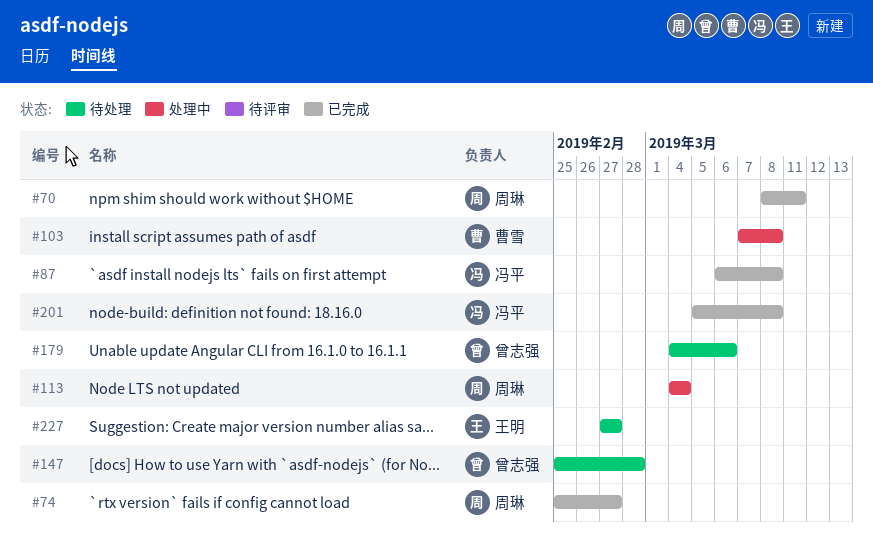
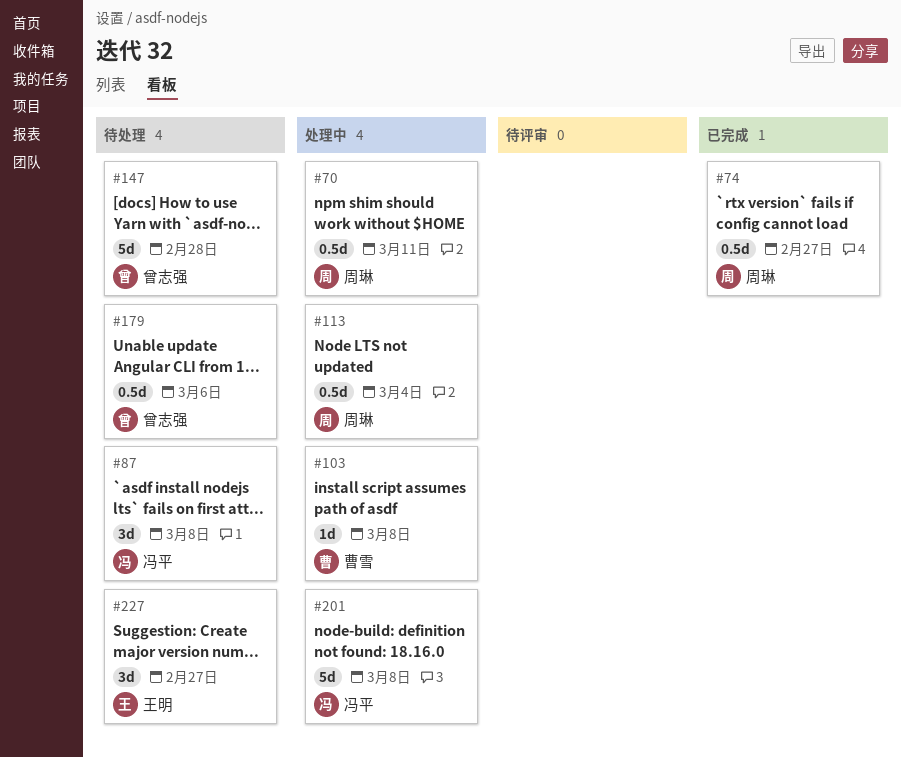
#70, status: 已完成 -> 处理中
#87, status: 已完成 -> 待处理
#201, status: 已完成 -> 处理中

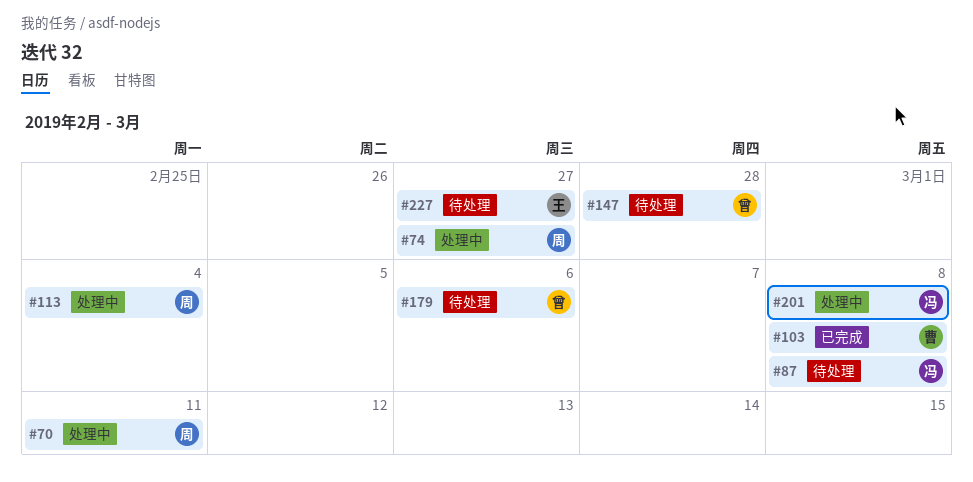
#74, status: 已完成 -> 处理中
#103, status: 处理中 -> 已完成

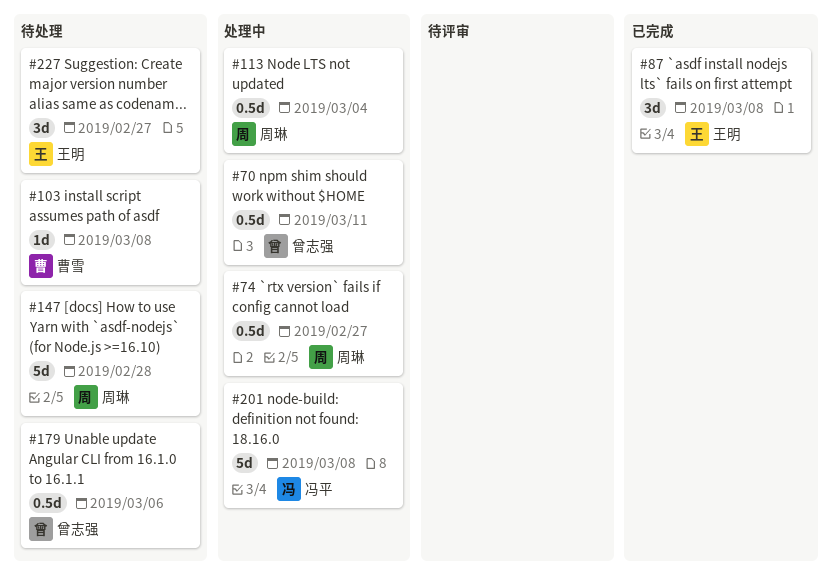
#70, owner: 周琳 -> 曾志强
#87, status: 待处理 -> 已完成
#87, owner: 冯平 -> 王明
#103, status: 已完成 -> 待处理
#147, owner: 曾志强 -> 周琳

